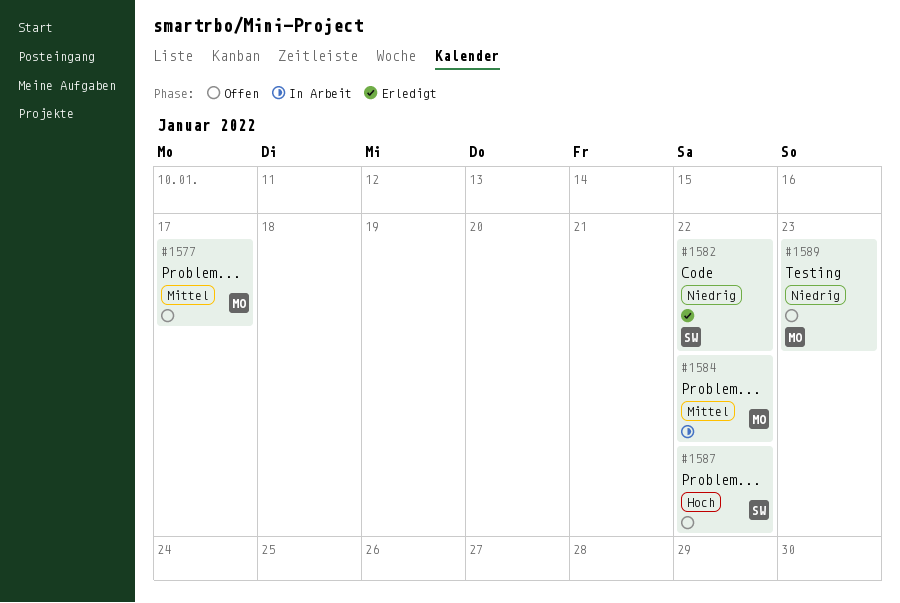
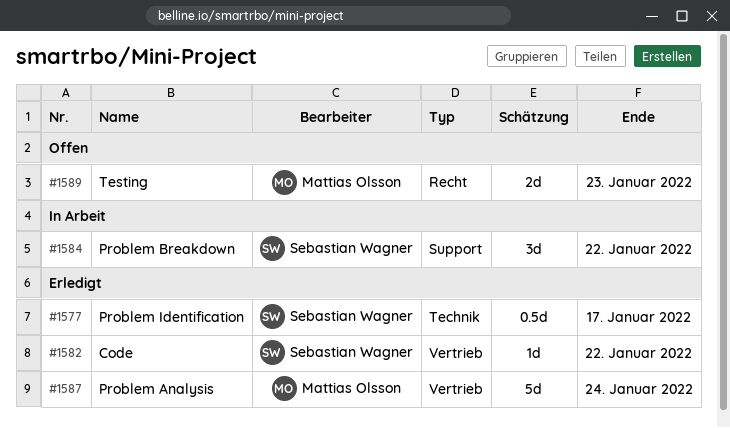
#1577, status: Offen -> Erledigt
#1577, owner: Mattias Olsson -> Sebastian Wagner
#1584, owner: Mattias Olsson -> Sebastian Wagner
#1587, status: Offen -> Erledigt
#1587, owner: Sebastian Wagner -> Mattias Olsson
#1587, due: Jan 22 -> Jan 24

